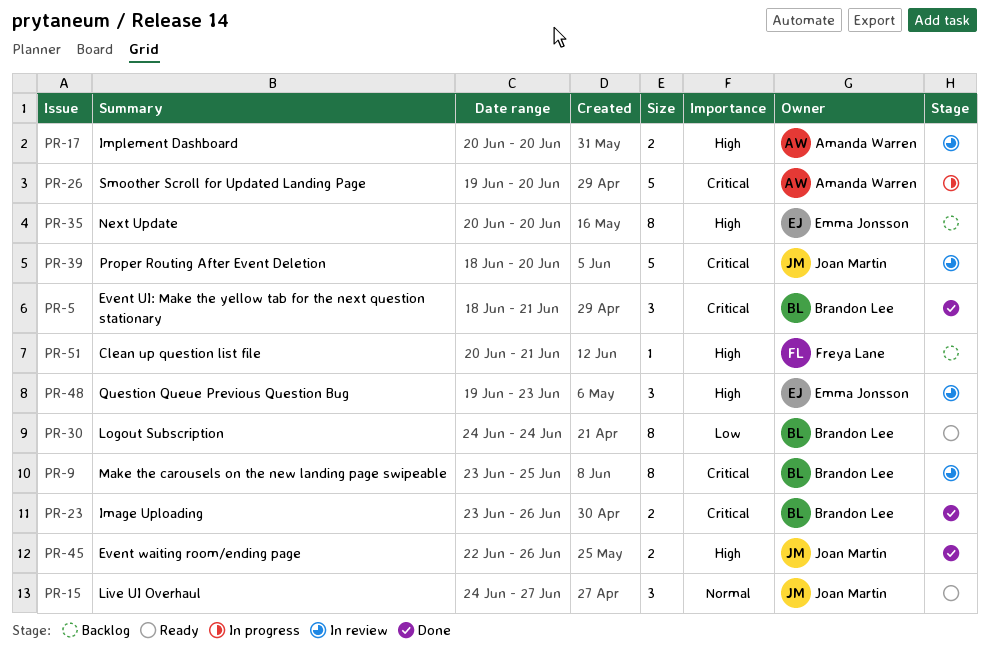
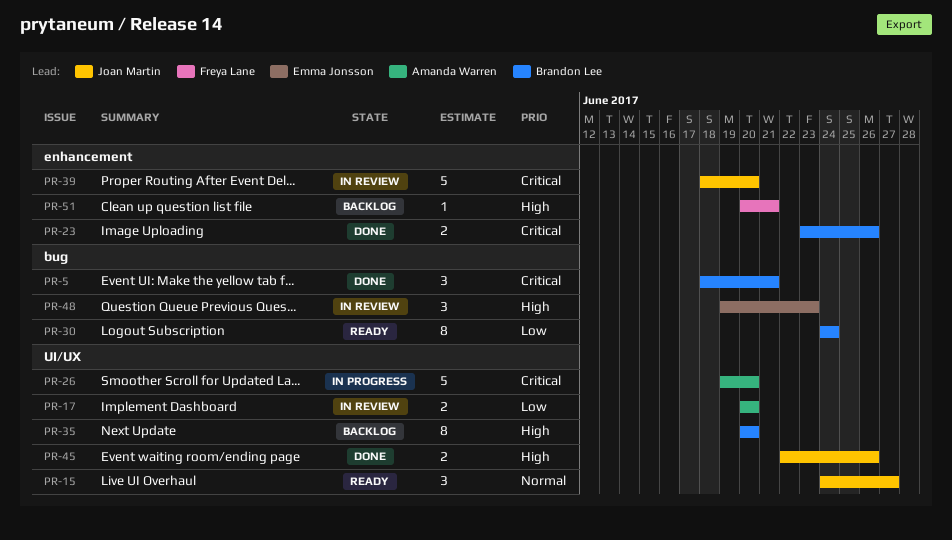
PR-9: present -> none
PR-17, priority: High -> Low
PR-35, owner: Emma Jonsson -> Brandon Lee

